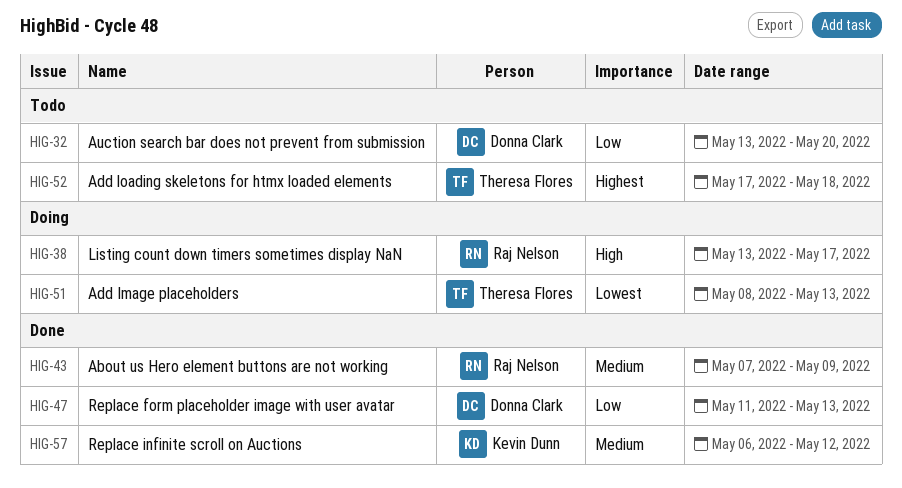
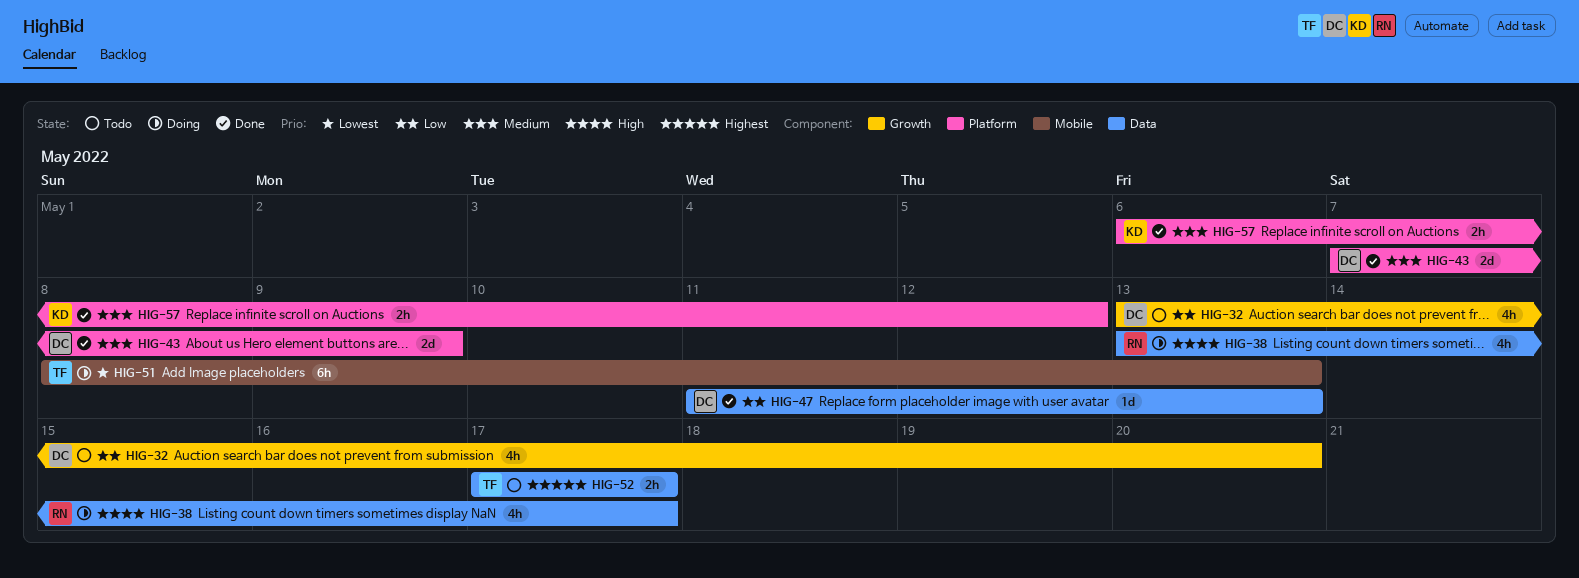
HIG-43, owner: Raj Nelson -> Donna Clark
HIG-52, due: May 18 -> May 17

